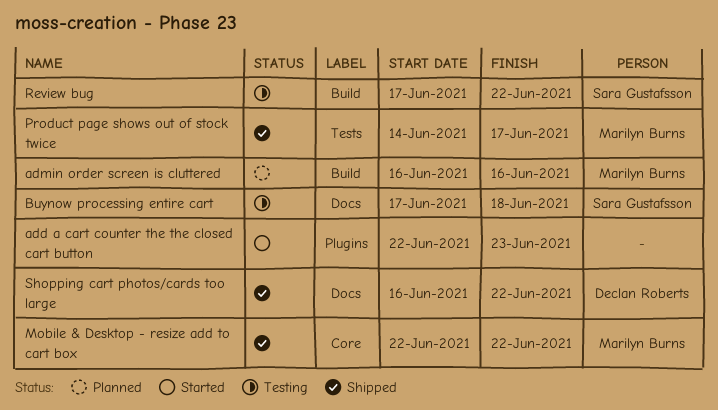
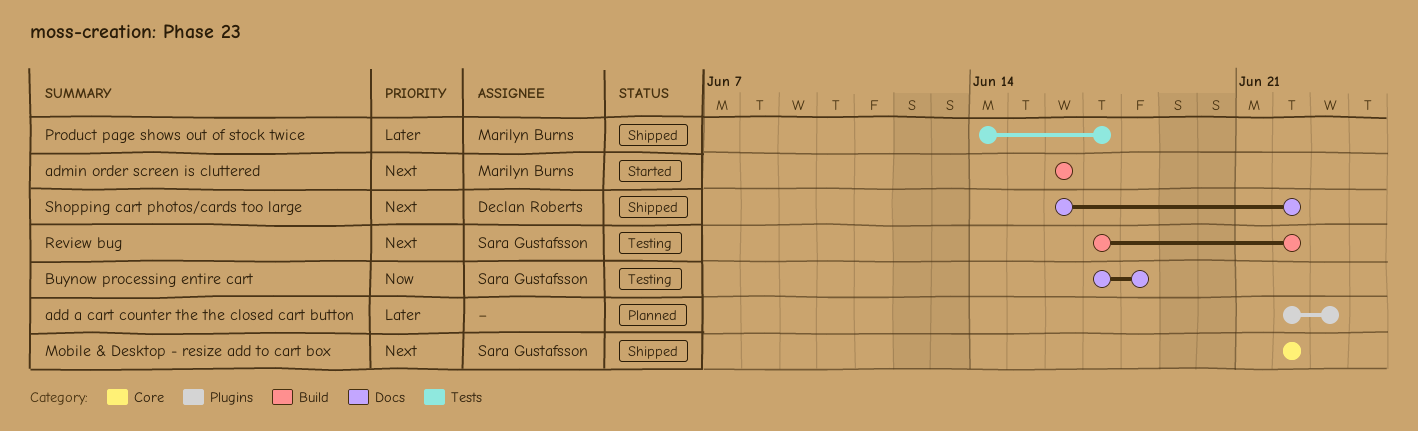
add a cart counter the the closed cart button, status: Started -> Planned
admin order screen is cluttered, status: Planned -> Started
Mobile & Desktop - resize add to cart box, owner: Marilyn Burns -> Sara Gustafsson

